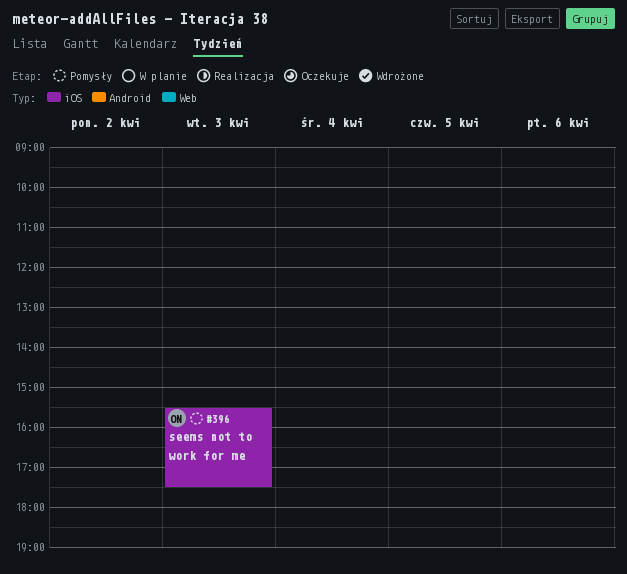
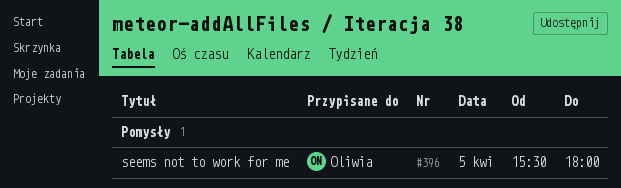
#396, day: Apr 3 -> Apr 5
#396, ends: 17:30 -> 18:00

